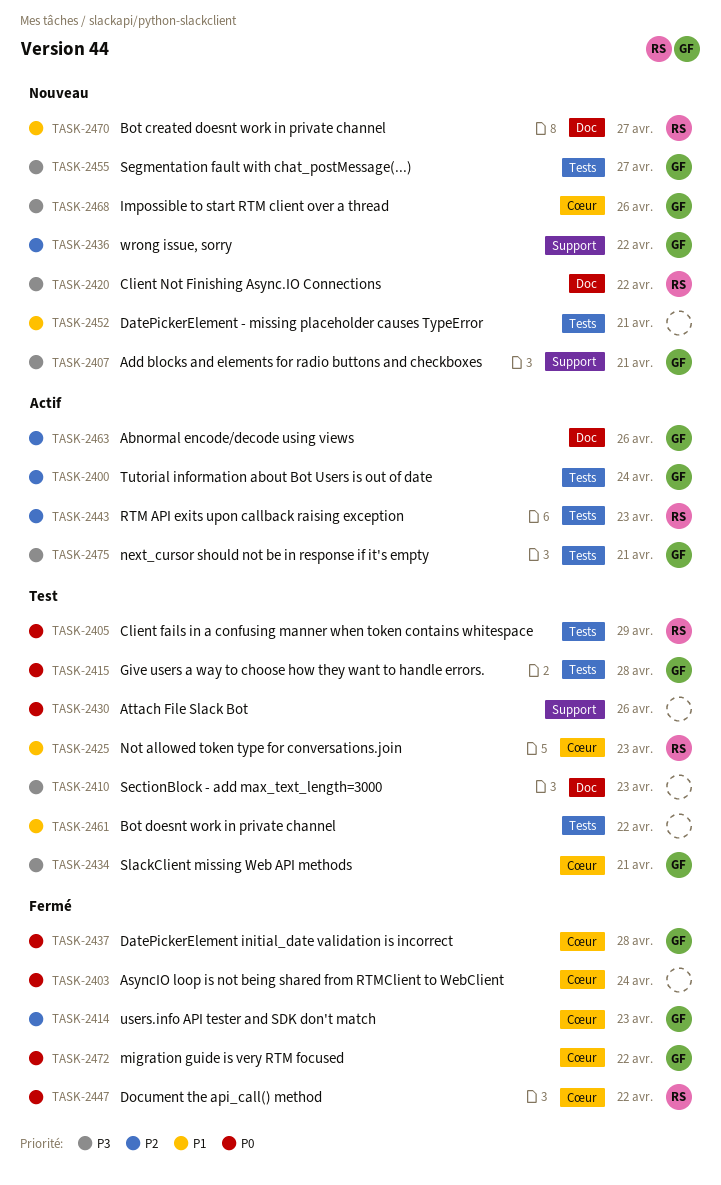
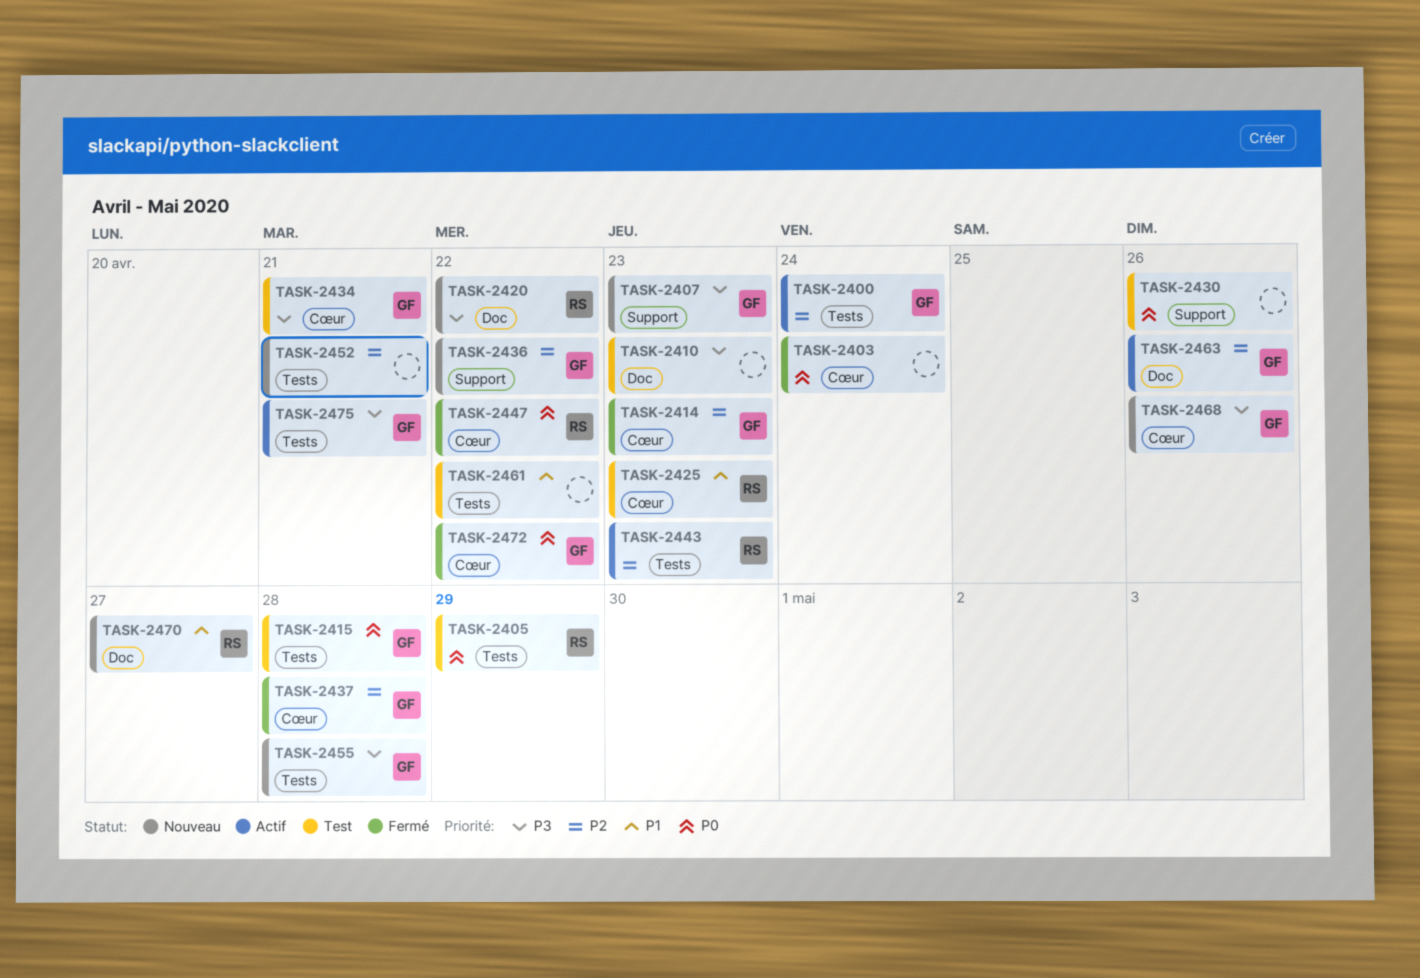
TASK-2407, due: Apr 21 -> Apr 23
TASK-2437, priority: P0 -> P2
TASK-2452, priority: P1 -> P2
TASK-2455, due: Apr 27 -> Apr 28

